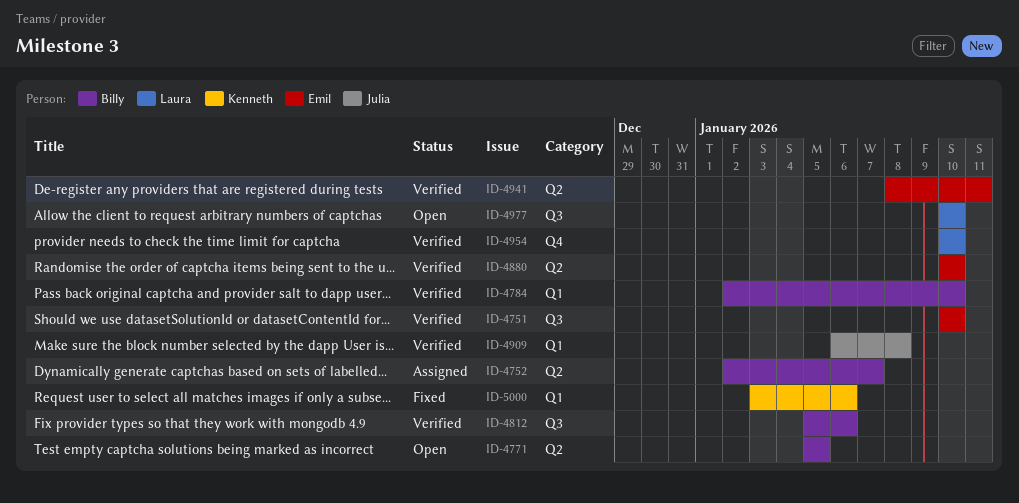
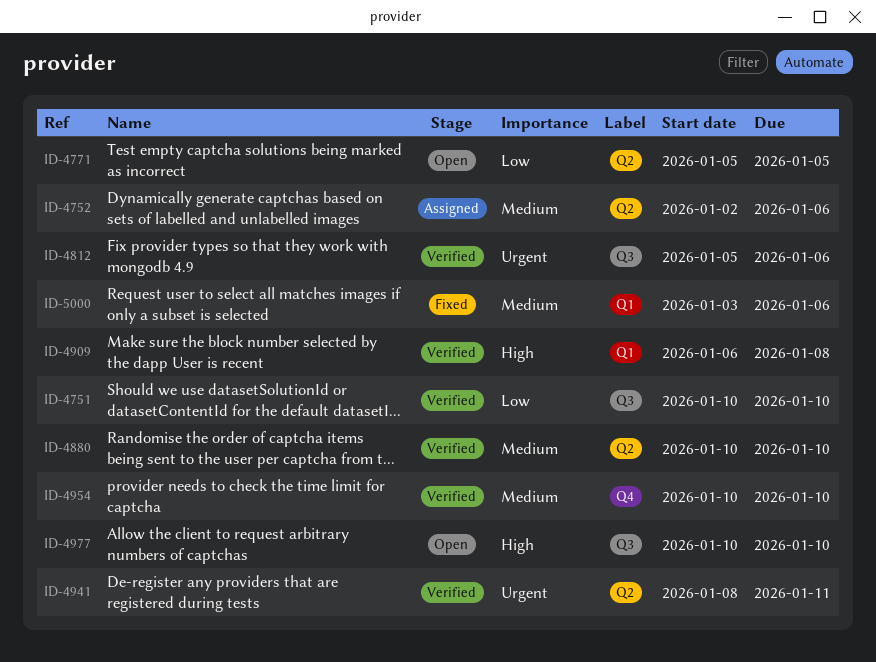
ID-4752, due: Jan 7 -> Jan 6
ID-4784: present -> none

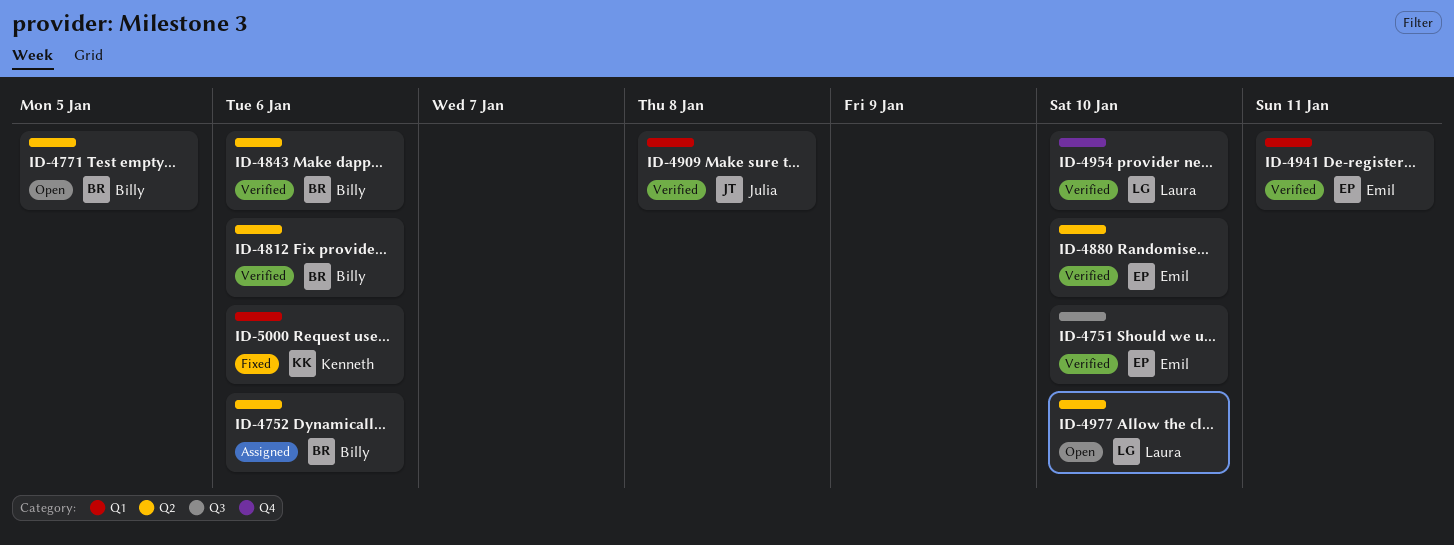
ID-4812, label: Q3 -> Q2
ID-4843: none -> present
ID-4941, label: Q2 -> Q1
ID-4977, label: Q3 -> Q2

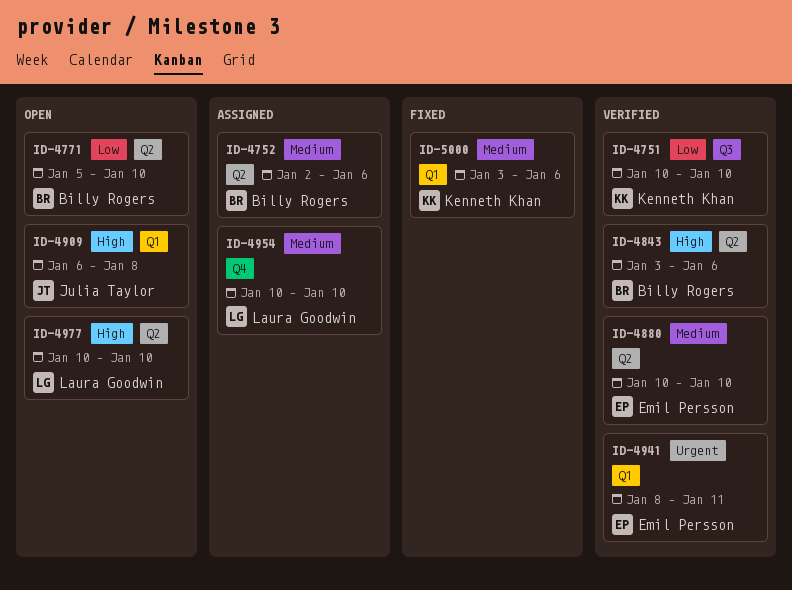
ID-4751, owner: Emil Persson -> Kenneth Khan
ID-4771, due: Jan 5 -> Jan 10
ID-4812: present -> none
ID-4909, status: Verified -> Open
ID-4954, status: Verified -> Assigned

